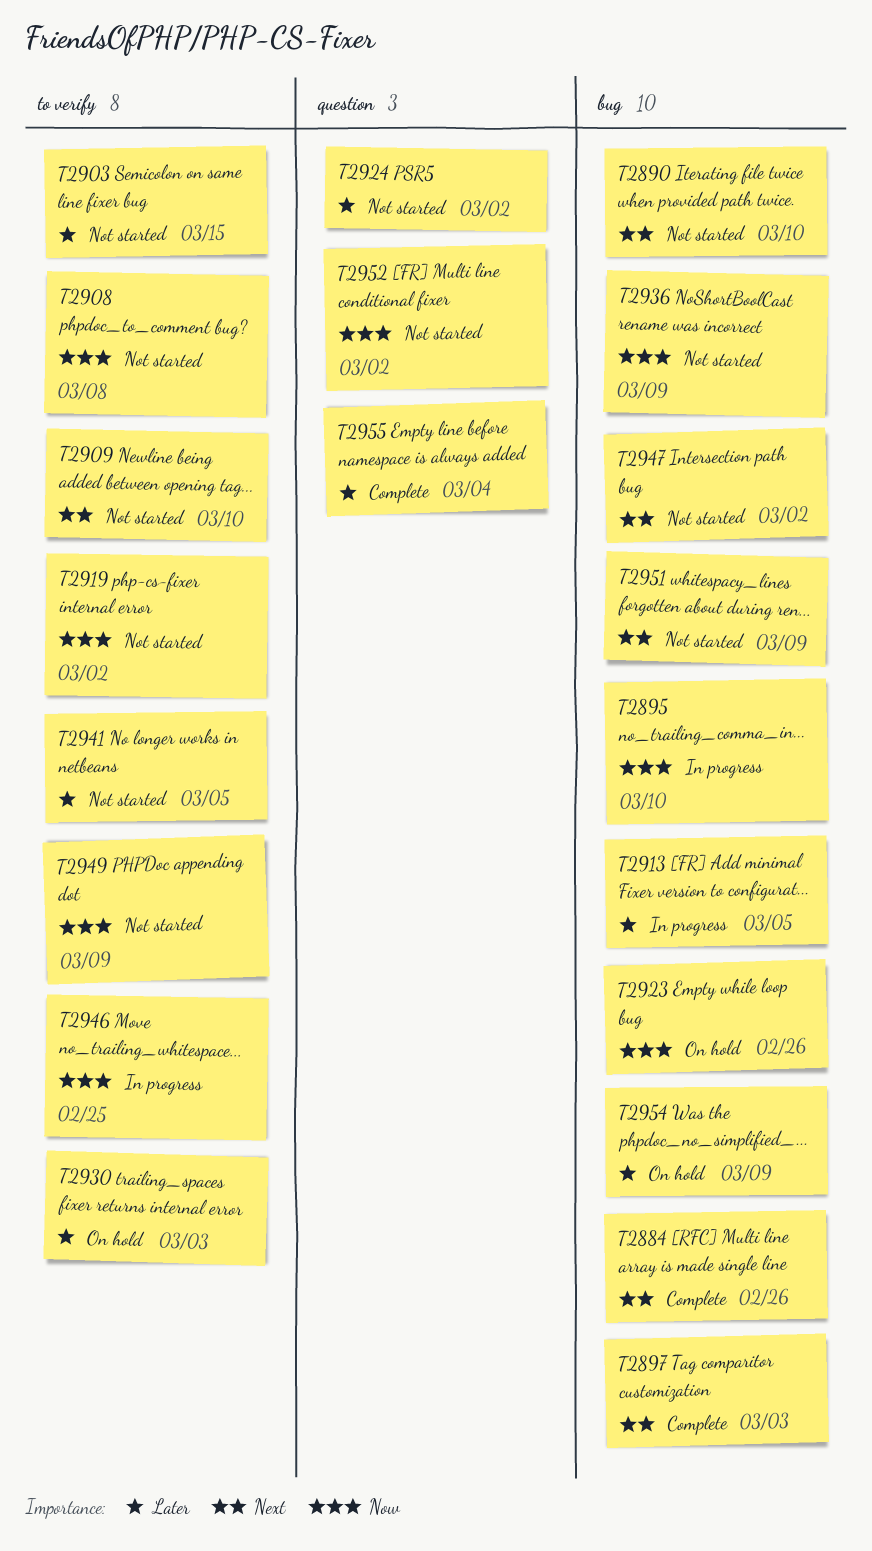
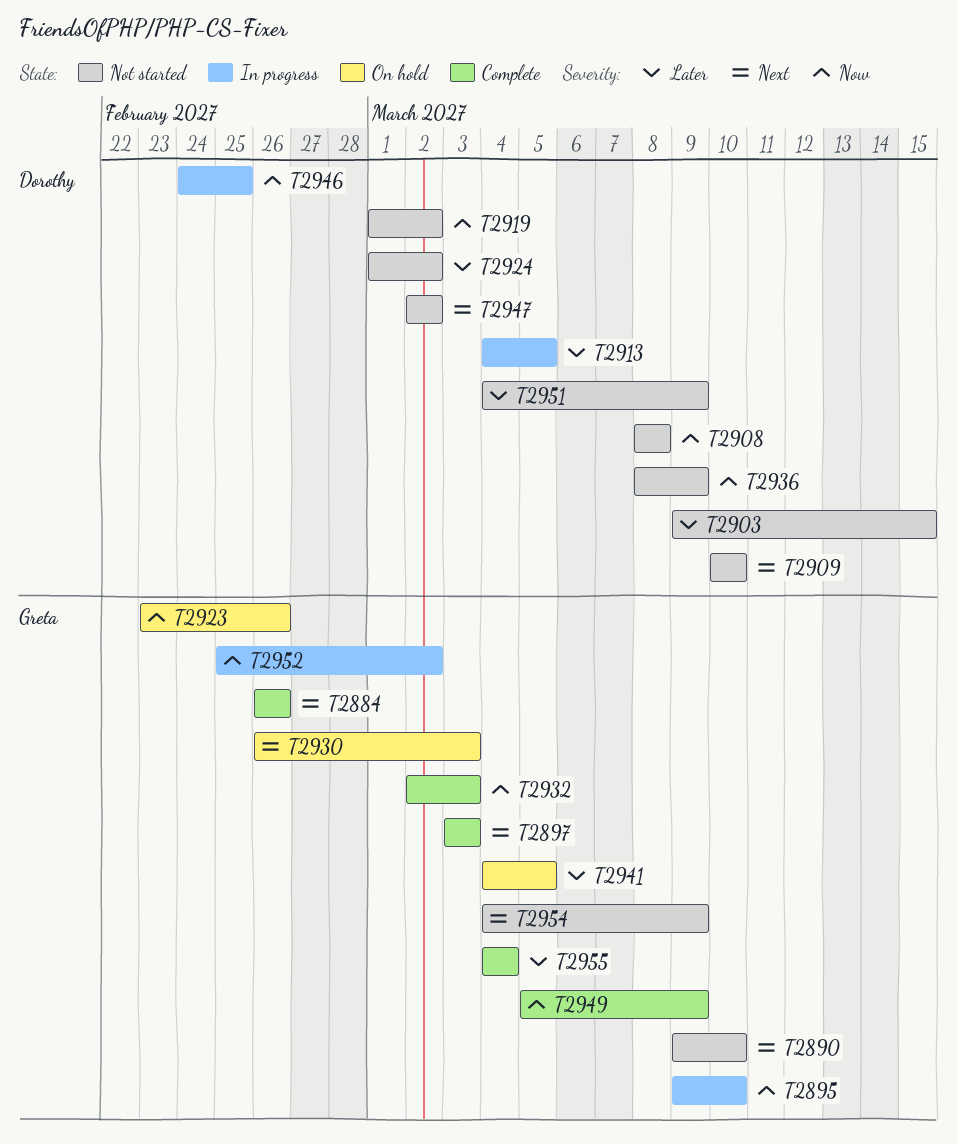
T2930, priority: Later -> Next
T2932: none -> present
T2941, status: Not started -> On hold
T2949, status: Not started -> Complete
T2951, priority: Next -> Later
T2952, status: Not started -> In progress
T2954, status: On hold -> Not started
T2954, priority: Later -> Next

